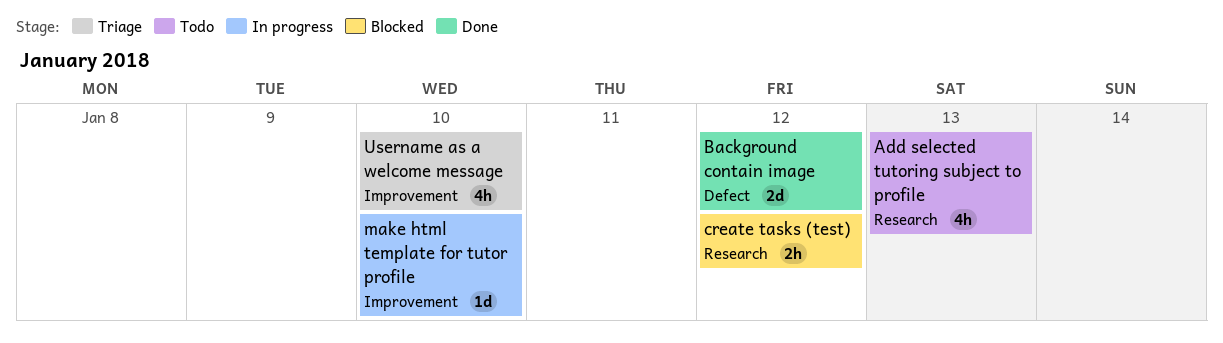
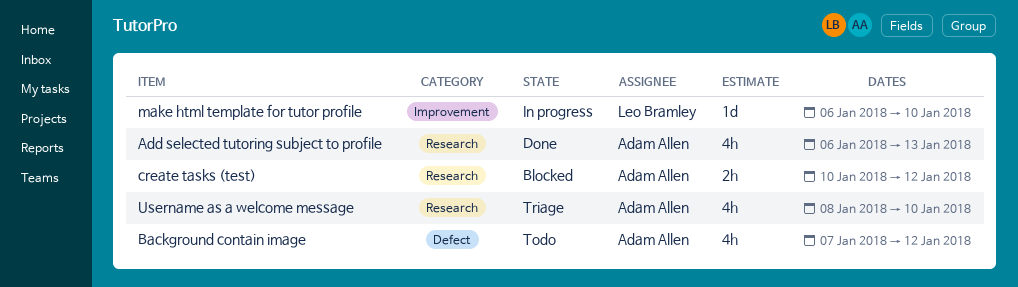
Add selected tutoring subject to profile, status: Todo -> Done
Background contain image, status: Done -> Todo
Background contain image, estimate: 2d -> 4h
Username as a welcome message, label: Improvement -> Research

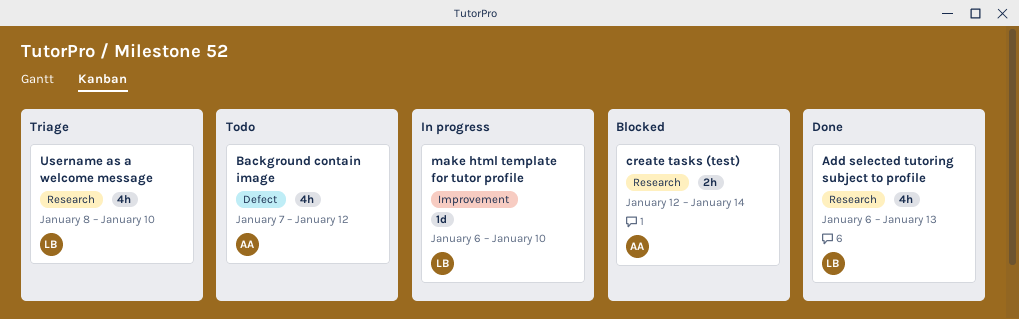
Add selected tutoring subject to profile, owner: Adam Allen -> Leo Bramley
create tasks (test), start: Jan 10 -> Jan 12
create tasks (test), due: Jan 12 -> Jan 14
Username as a welcome message, owner: Adam Allen -> Leo Bramley

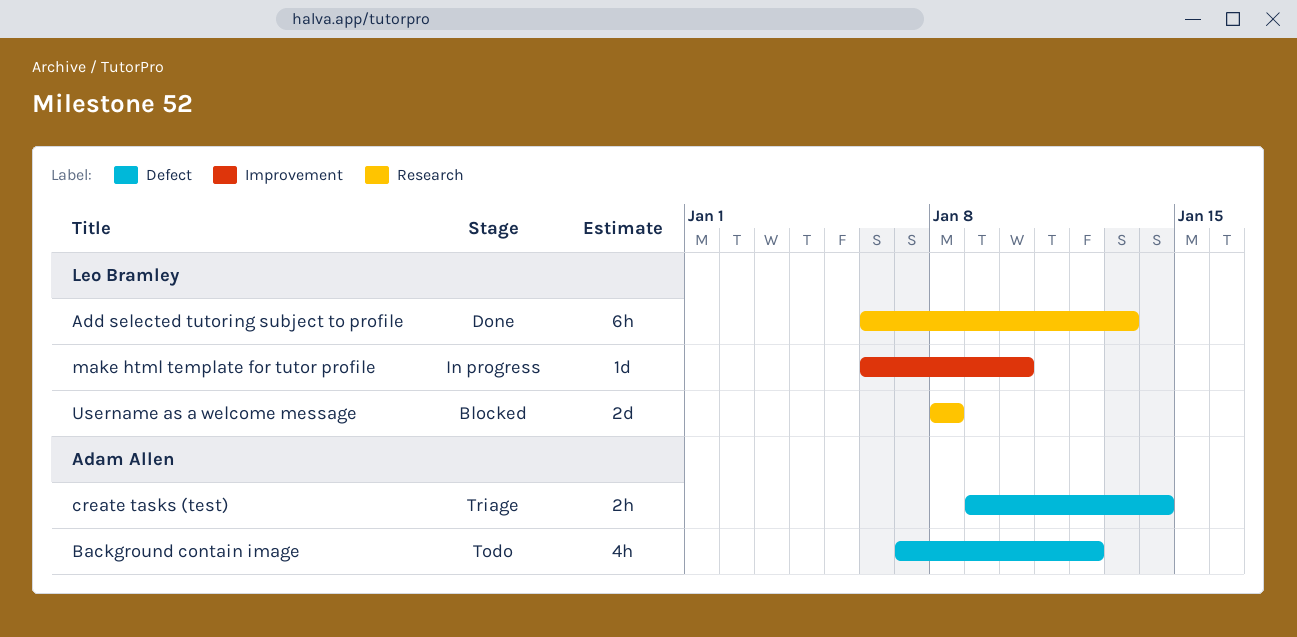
Add selected tutoring subject to profile, estimate: 4h -> 6h
create tasks (test), status: Blocked -> Triage
create tasks (test), label: Research -> Defect
create tasks (test), start: Jan 12 -> Jan 9
Username as a welcome message, status: Triage -> Blocked
Username as a welcome message, estimate: 4h -> 2d
Username as a welcome message, due: Jan 10 -> Jan 8

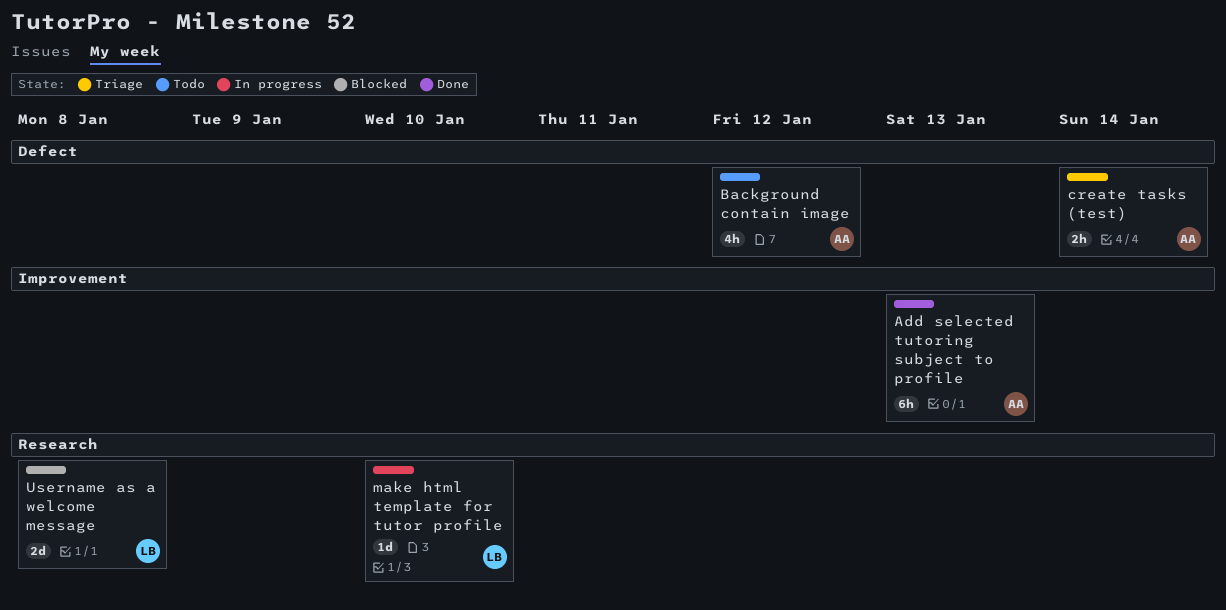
Add selected tutoring subject to profile, owner: Leo Bramley -> Adam Allen
Add selected tutoring subject to profile, label: Research -> Improvement
make html template for tutor profile, label: Improvement -> Research

